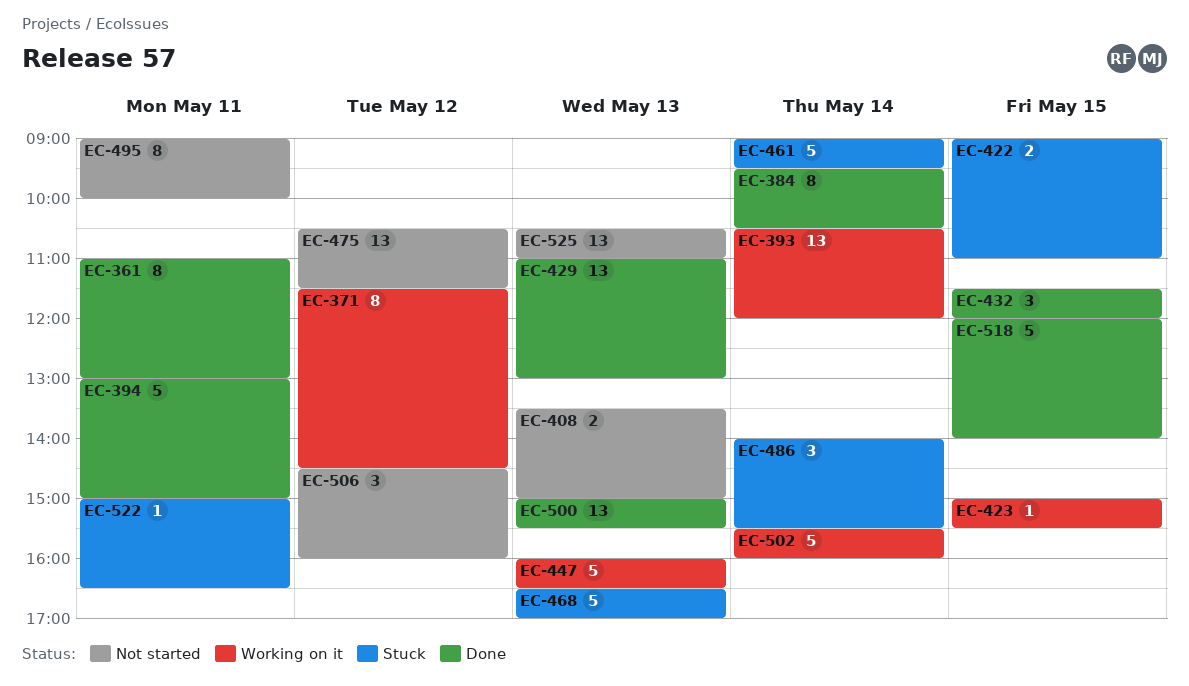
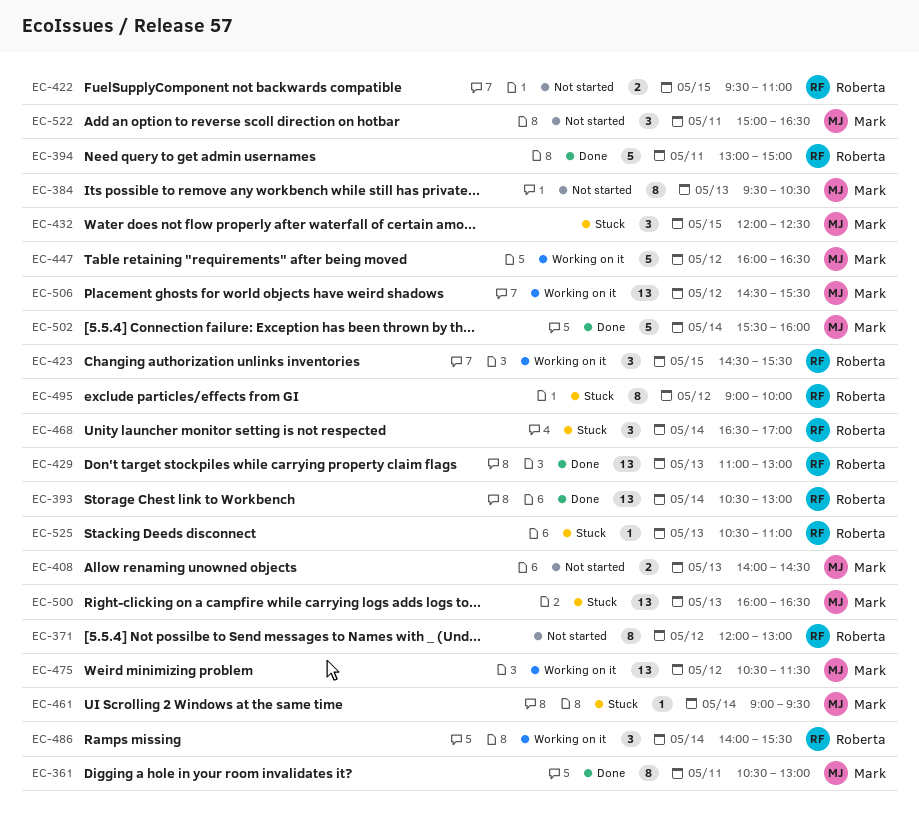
EC-361, begins: 11:00 -> 10:30
EC-371, status: Working on it -> Not started
EC-371, begins: 11:30 -> 12:00
EC-371, ends: 14:30 -> 13:00
EC-384, status: Done -> Not started
EC-384, day: May 14 -> May 13
EC-393, status: Working on it -> Done
EC-393, ends: 12:00 -> 13:00
EC-408, begins: 13:30 -> 14:00
EC-408, ends: 15:00 -> 14:30
EC-422, status: Stuck -> Not started
EC-422, begins: 09:00 -> 09:30
EC-423, estimate: 1 -> 3
EC-423, begins: 15:00 -> 14:30
EC-432, status: Done -> Stuck
EC-432, begins: 11:30 -> 12:00
EC-432, ends: 12:00 -> 12:30
EC-447, day: May 13 -> May 12
EC-461, estimate: 5 -> 1
EC-468, estimate: 5 -> 3
EC-468, day: May 13 -> May 14
EC-475, status: Not started -> Working on it
EC-486, status: Stuck -> Working on it
EC-495, status: Not started -> Stuck
EC-495, day: May 11 -> May 12
EC-500, status: Done -> Stuck
EC-500, begins: 15:00 -> 16:00
EC-500, ends: 15:30 -> 16:30
EC-502, status: Working on it -> Done
EC-506, status: Not started -> Working on it
EC-506, estimate: 3 -> 13
EC-506, ends: 16:00 -> 15:30
EC-518: present -> none
EC-522, status: Stuck -> Not started
EC-522, estimate: 1 -> 3
EC-525, status: Not started -> Stuck
EC-525, estimate: 13 -> 1

